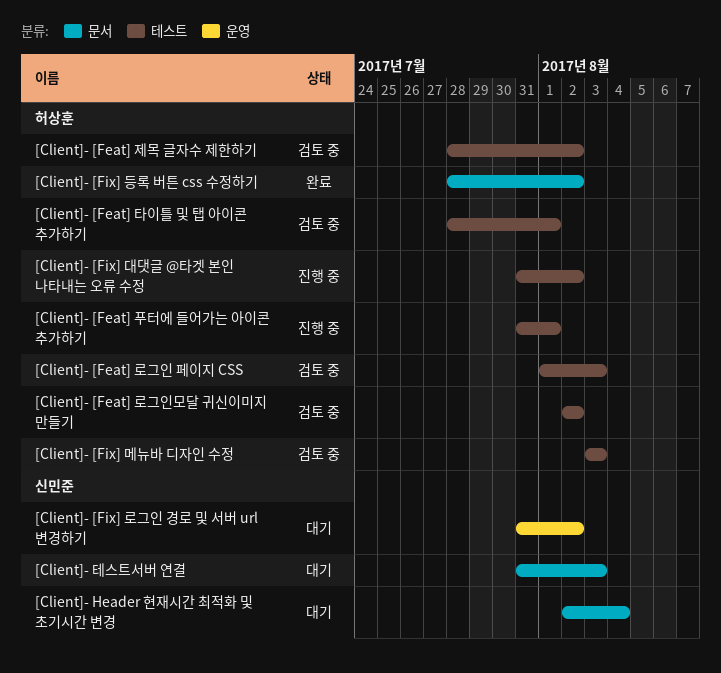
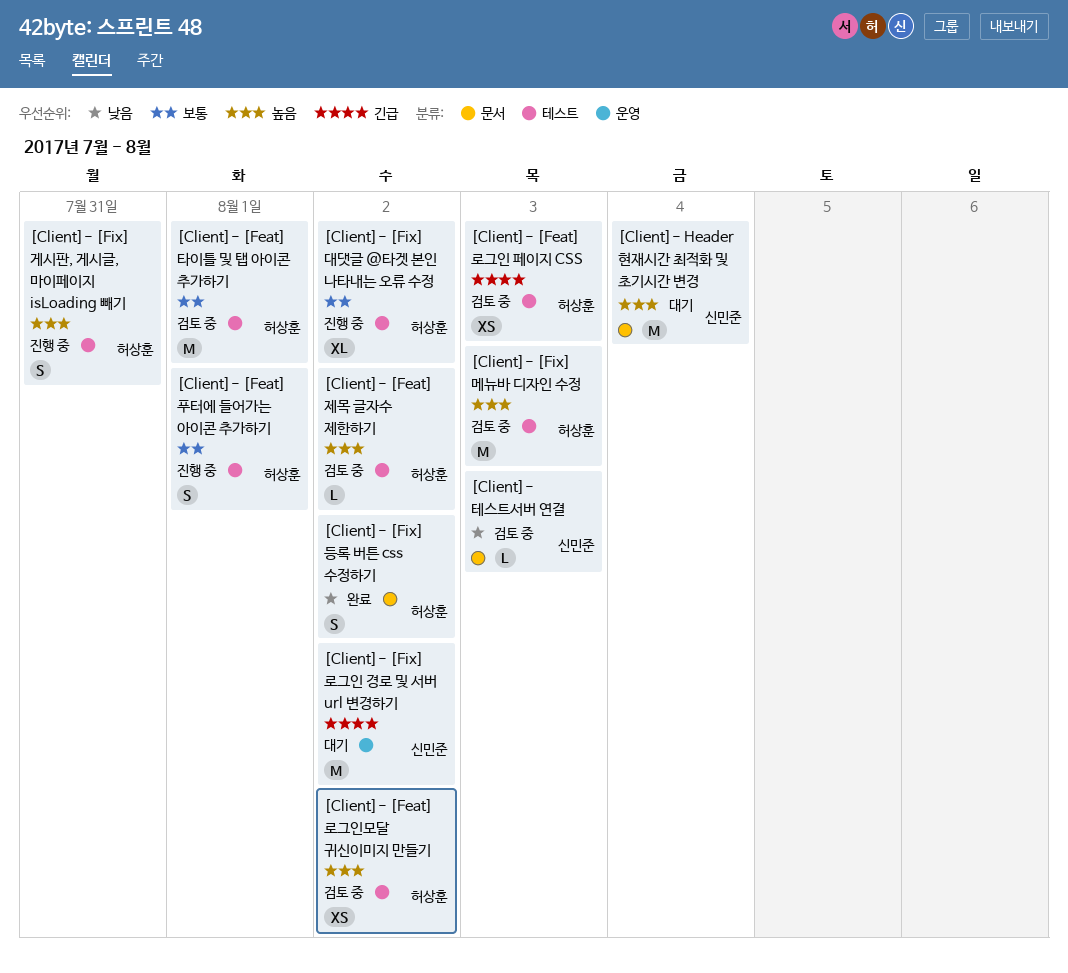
[Client]- [Fix] 게시판, 게시글, 마이페이지 isLoading 빼기: none -> present
[Client]- 테스트서버 연결, status: 대기 -> 검토 중

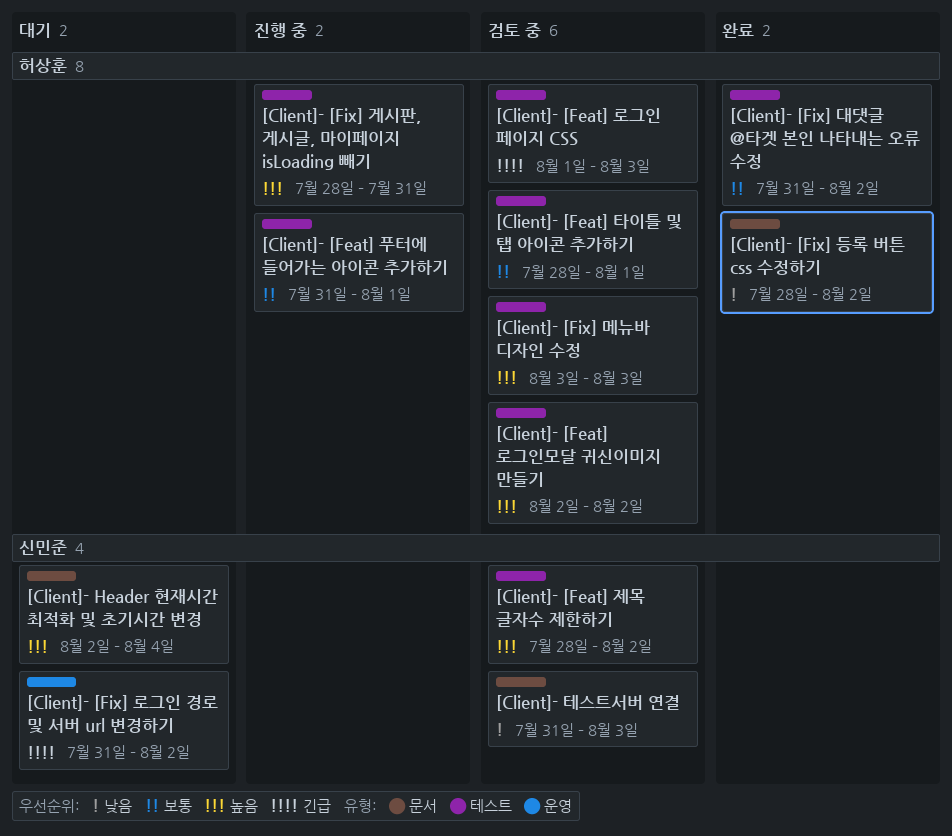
[Client]- [Feat] 제목 글자수 제한하기, owner: 허상훈 -> 신민준
[Client]- [Fix] 대댓글 @타겟 본인 나타내는 오류 수정, status: 진행 중 -> 완료

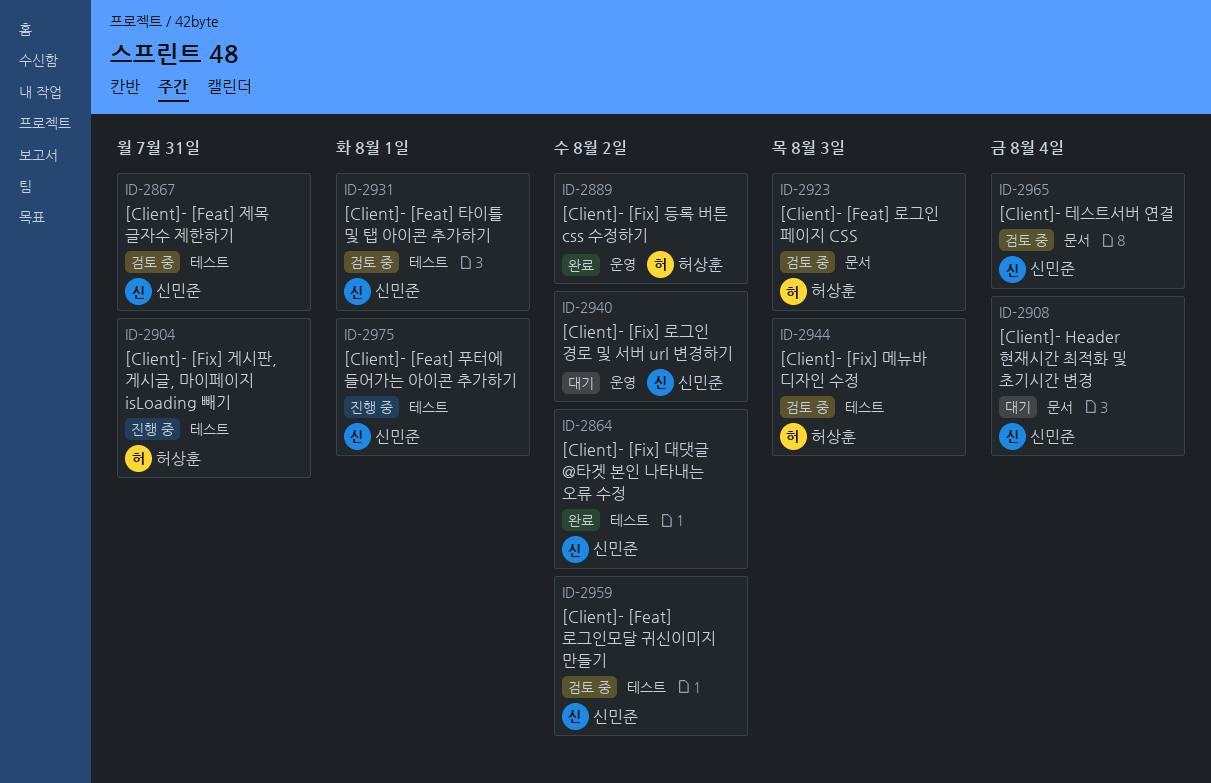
[Client]- [Feat] 로그인 페이지 CSS, label: 테스트 -> 문서
[Client]- [Feat] 로그인모달 귀신이미지 만들기, owner: 허상훈 -> 신민준
[Client]- [Feat] 제목 글자수 제한하기, due: Aug 2 -> Jul 31
[Client]- [Feat] 타이틀 및 탭 아이콘 추가하기, owner: 허상훈 -> 신민준
[Client]- [Feat] 푸터에 들어가는 아이콘 추가하기, owner: 허상훈 -> 신민준
[Client]- [Fix] 대댓글 @타겟 본인 나타내는 오류 수정, owner: 허상훈 -> 신민준
[Client]- [Fix] 등록 버튼 css 수정하기, label: 문서 -> 운영
[Client]- 테스트서버 연결, due: Aug 3 -> Aug 4

